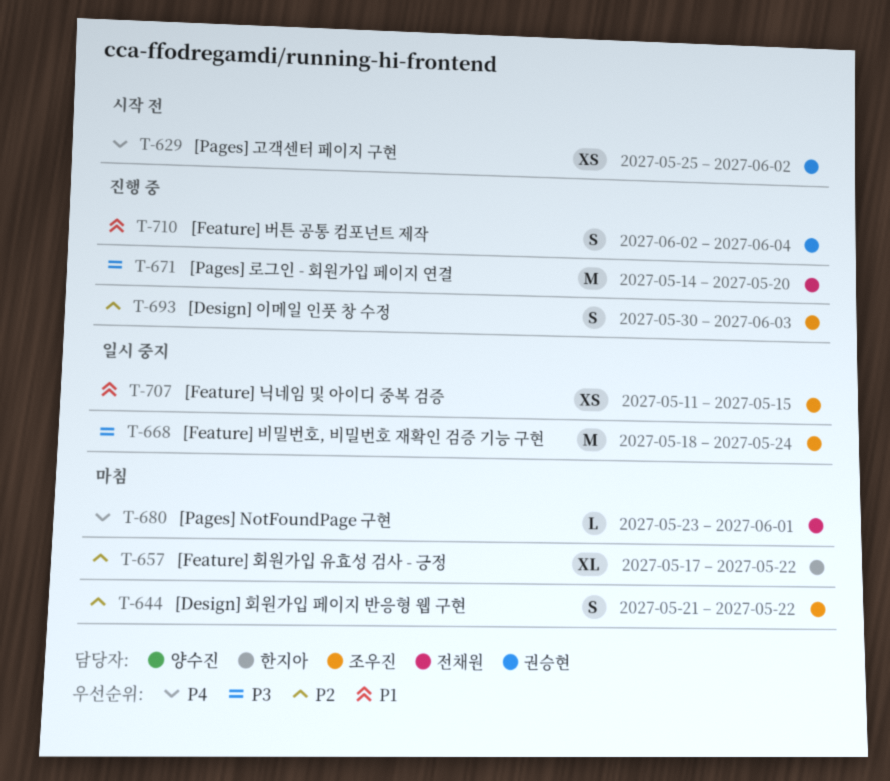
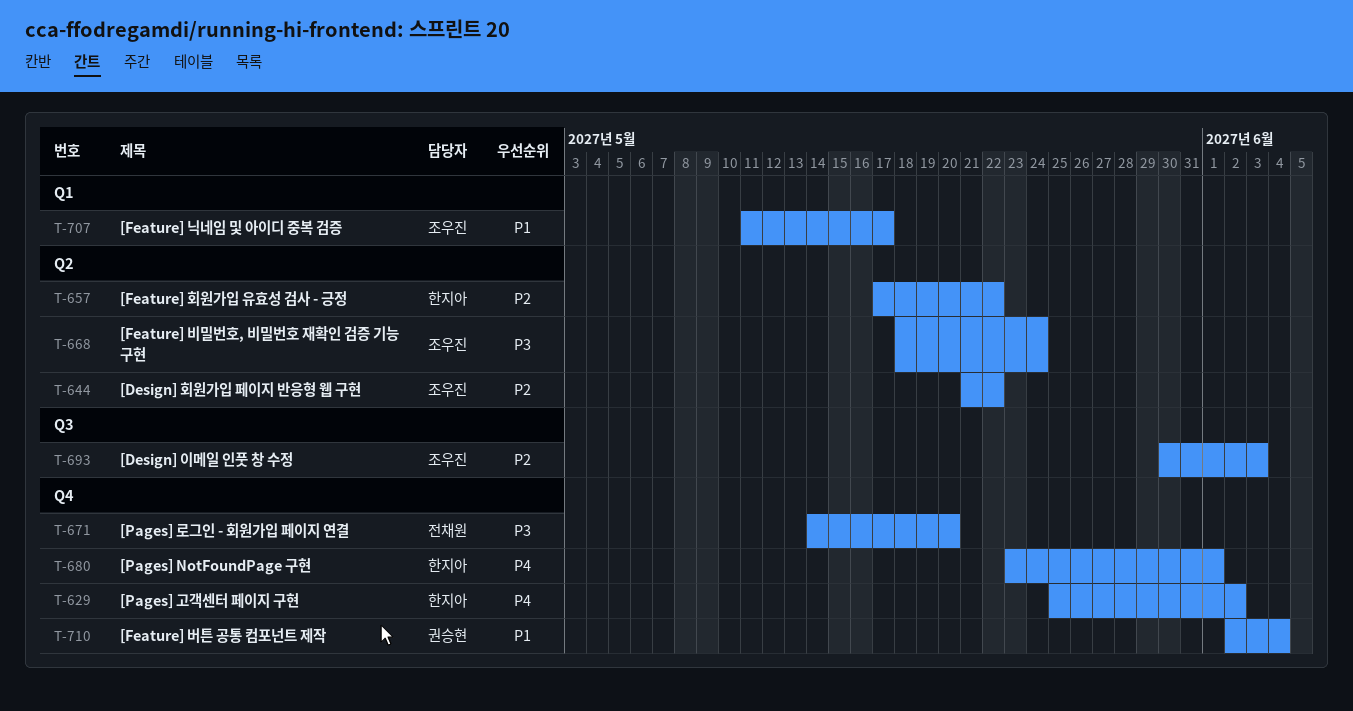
T-629, owner: 권승현 -> 한지아
T-680, owner: 전채원 -> 한지아
T-707, due: May 15 -> May 17

